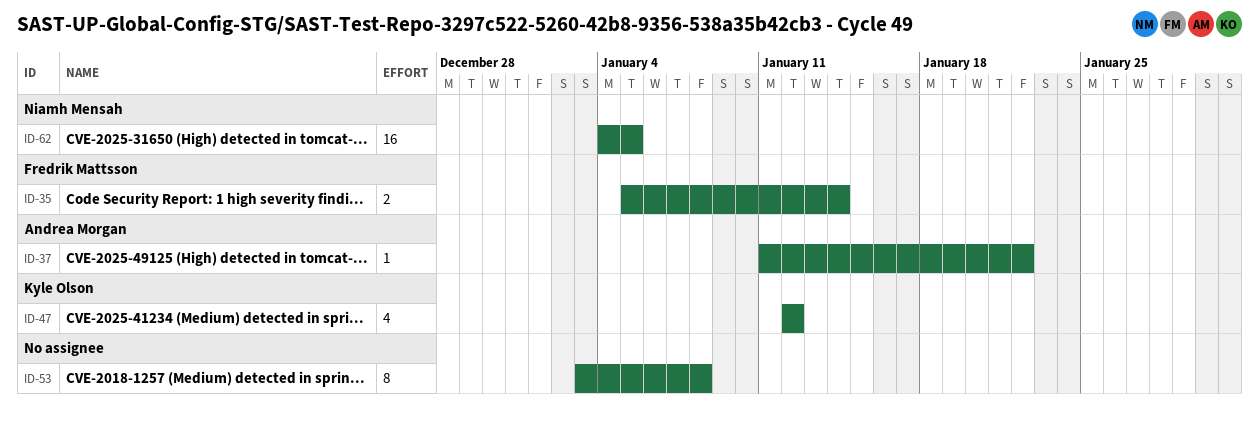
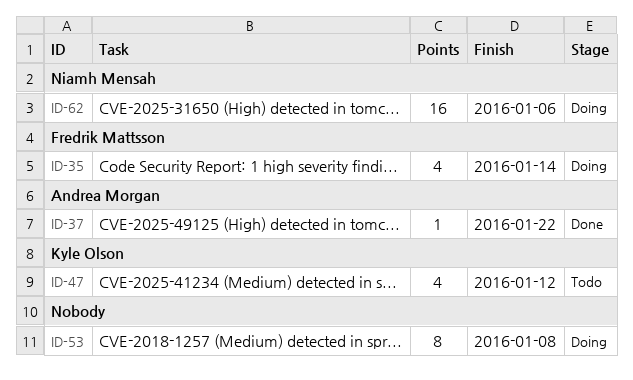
ID-35, estimate: 2 -> 4
ID-62, due: Jan 5 -> Jan 6

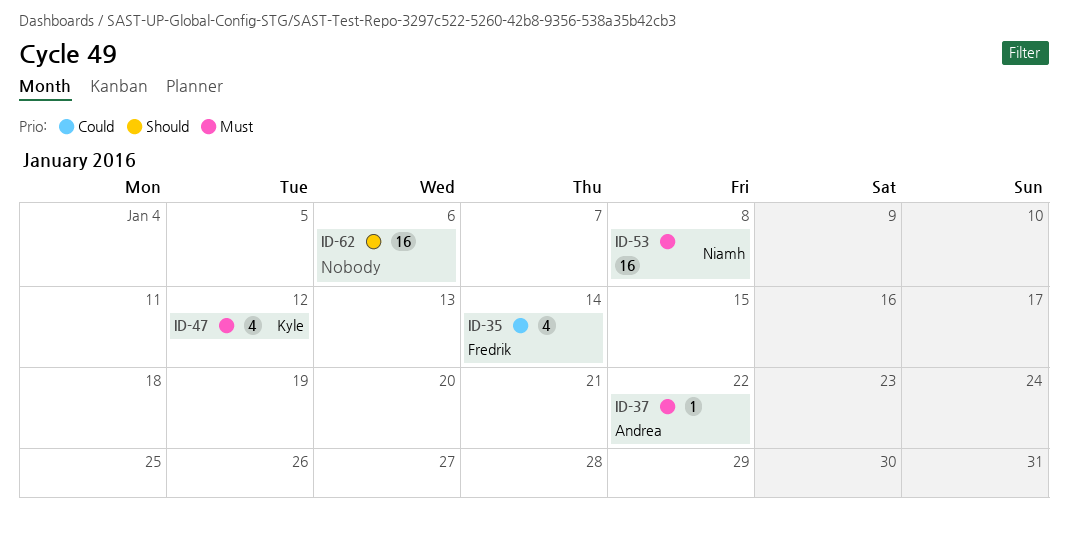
ID-53, owner: none -> Niamh Mensah
ID-53, estimate: 8 -> 16
ID-62, owner: Niamh Mensah -> none

